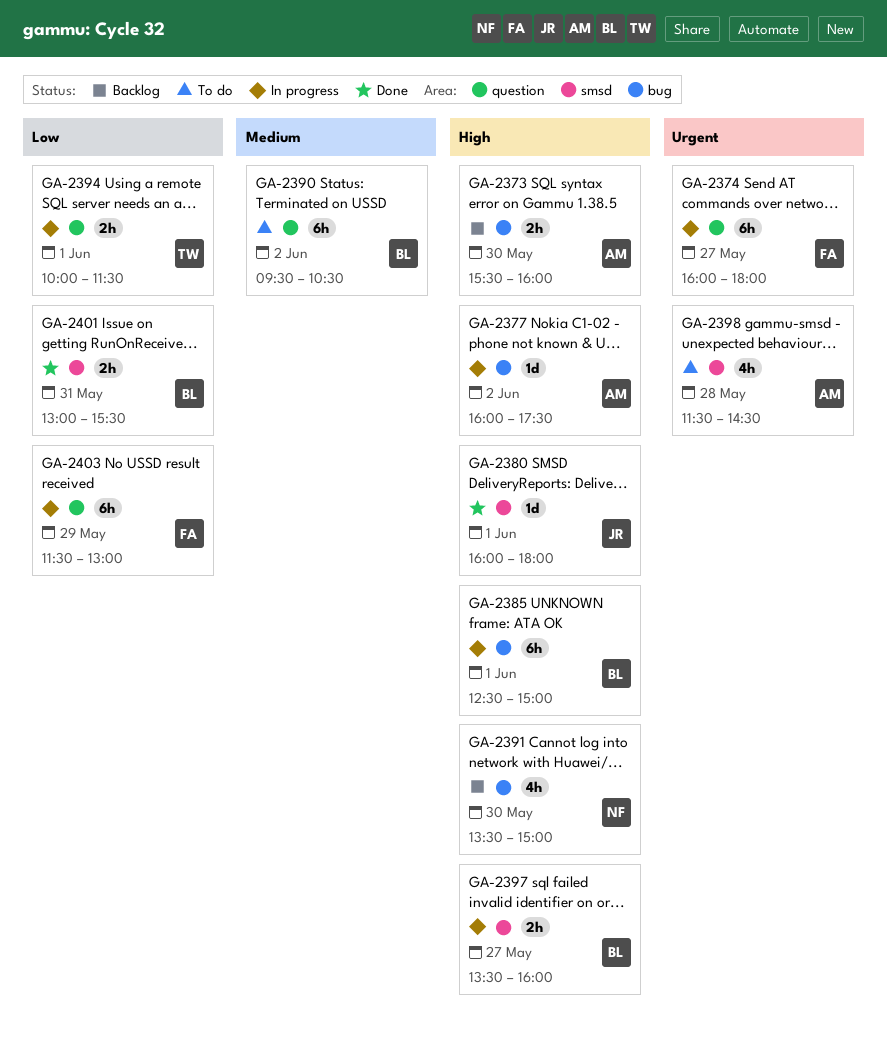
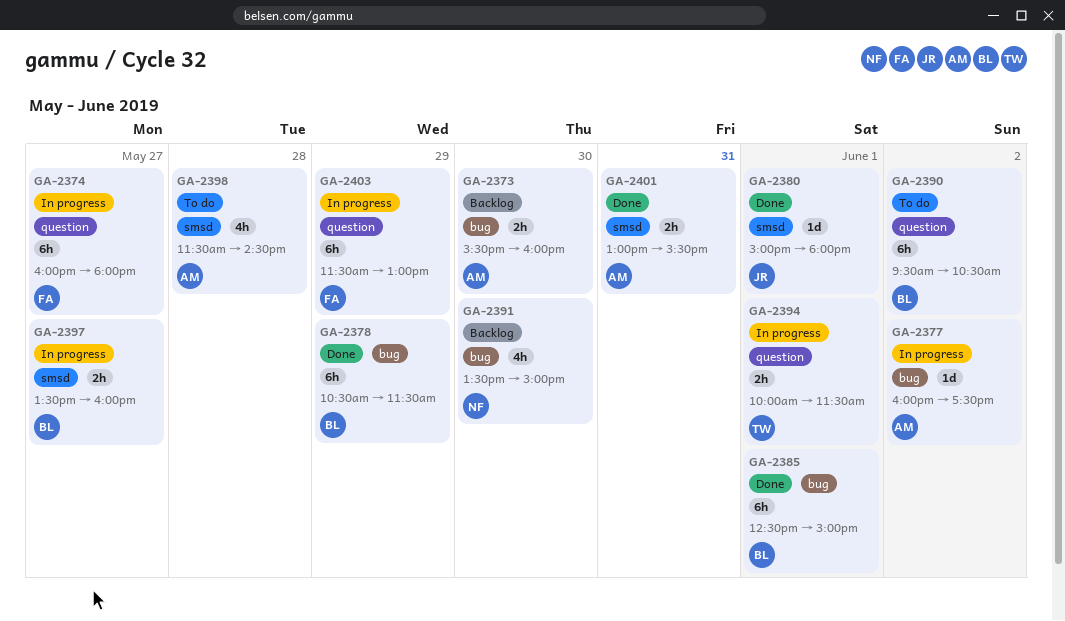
GA-2378: none -> present
GA-2380, begins: 16:00 -> 15:00
GA-2385, status: In progress -> Done
GA-2401, owner: BL -> AM

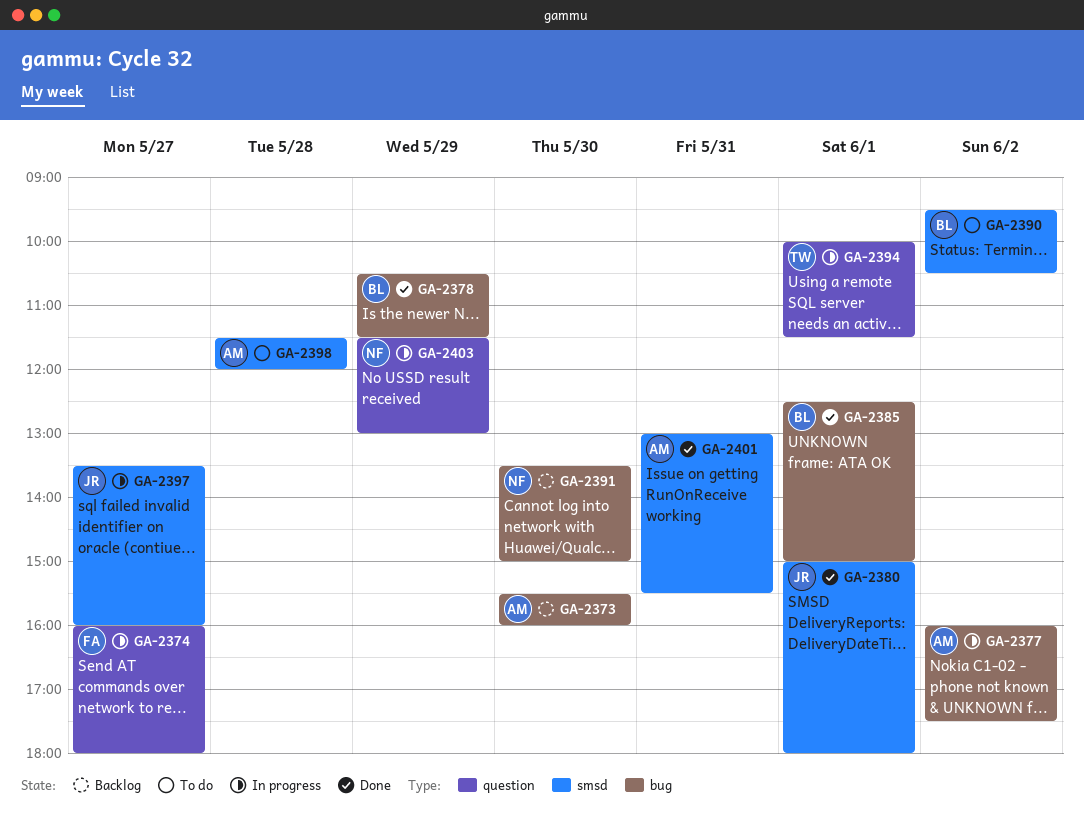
GA-2390, label: question -> smsd
GA-2397, owner: BL -> JR
GA-2398, ends: 14:30 -> 12:00
GA-2403, owner: FA -> NF

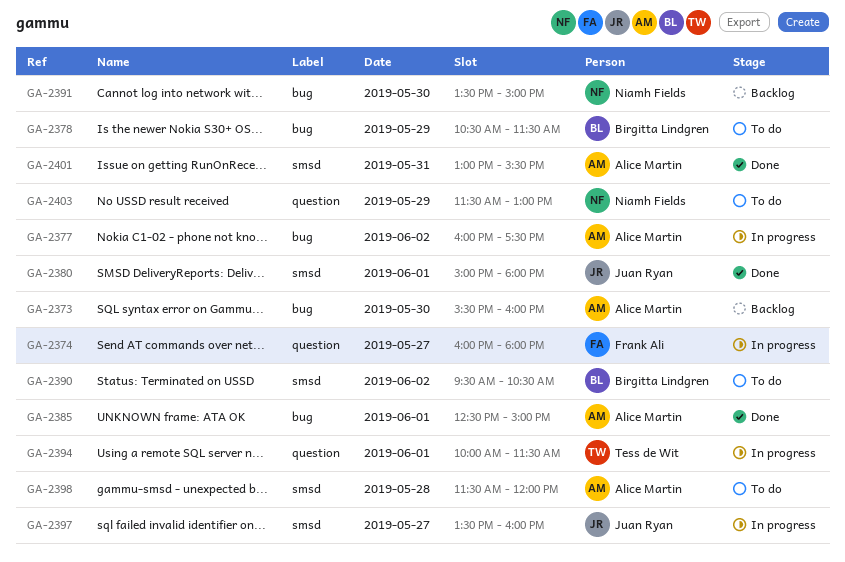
GA-2378, status: Done -> To do
GA-2385, owner: Birgitta Lindgren -> Alice Martin
GA-2403, status: In progress -> To do

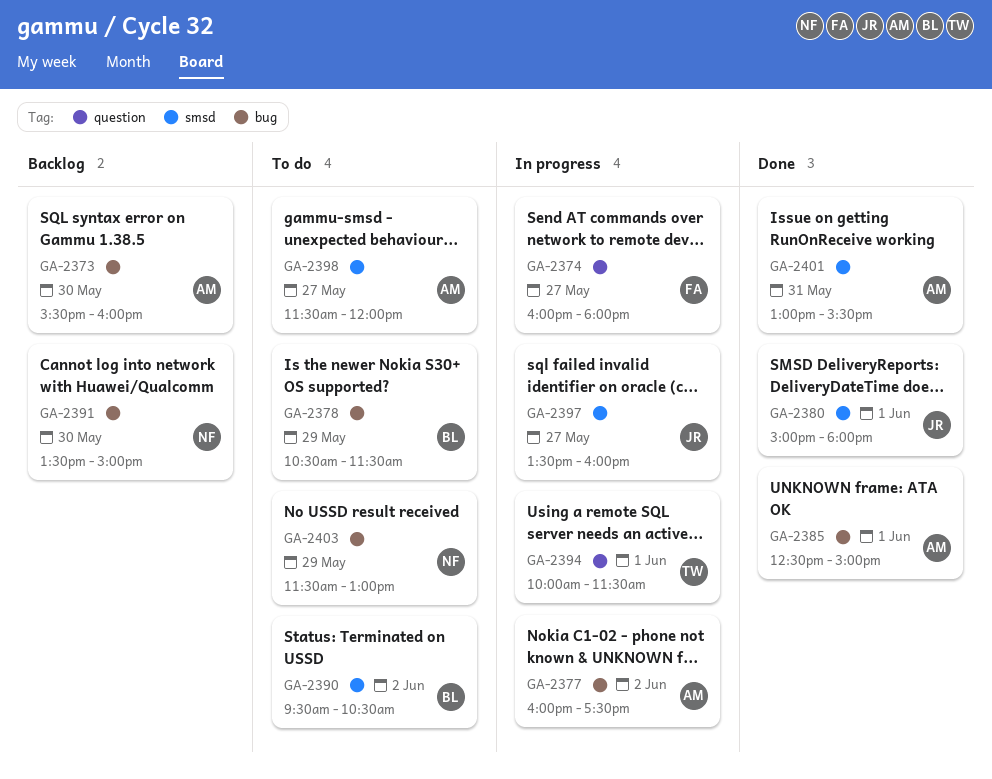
GA-2398, day: May 28 -> May 27
GA-2403, label: question -> bug

